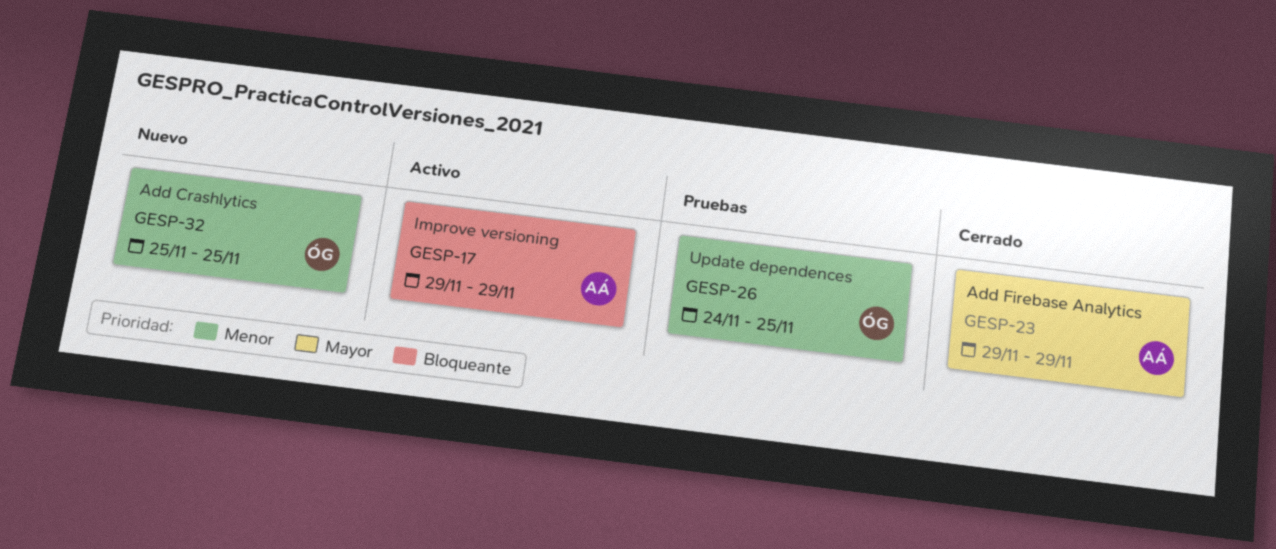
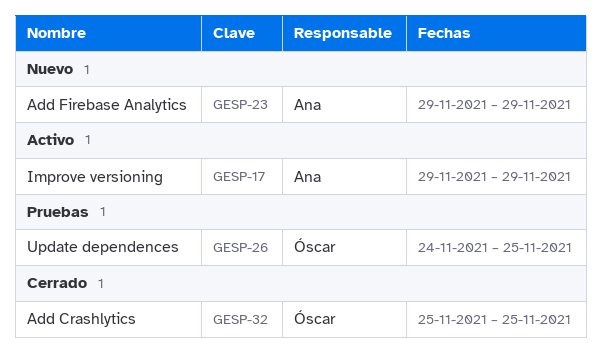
GESP-23, status: Cerrado -> Nuevo
GESP-32, status: Nuevo -> Cerrado

